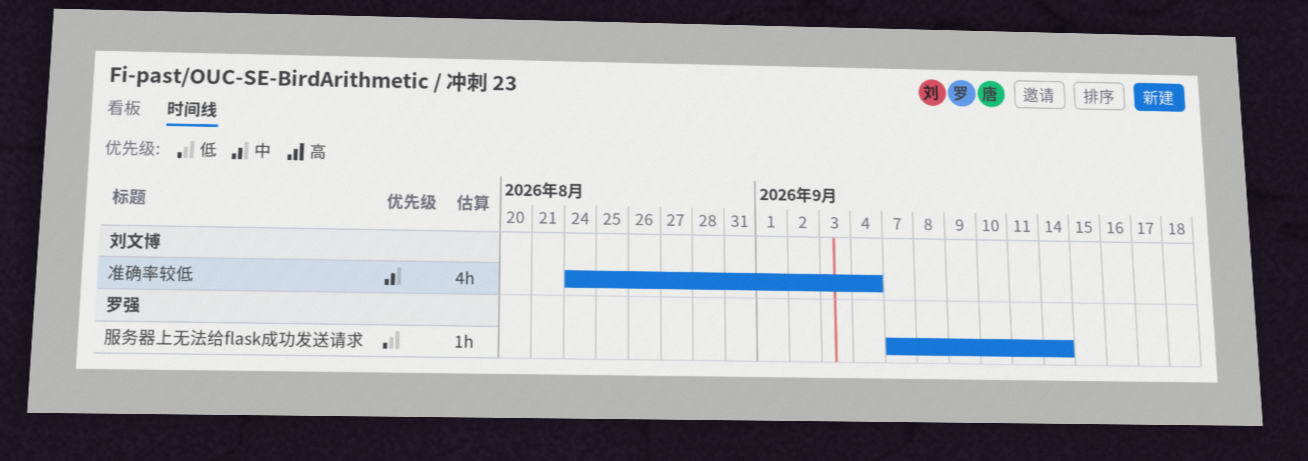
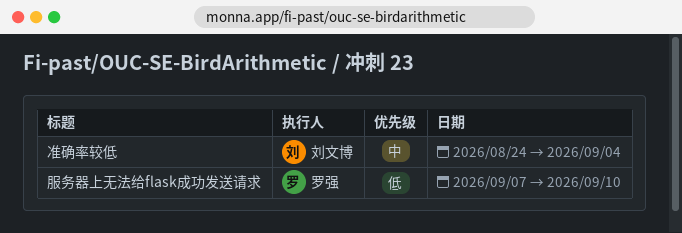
服务器上无法给flask成功发送请求, due: Sep 14 -> Sep 10

